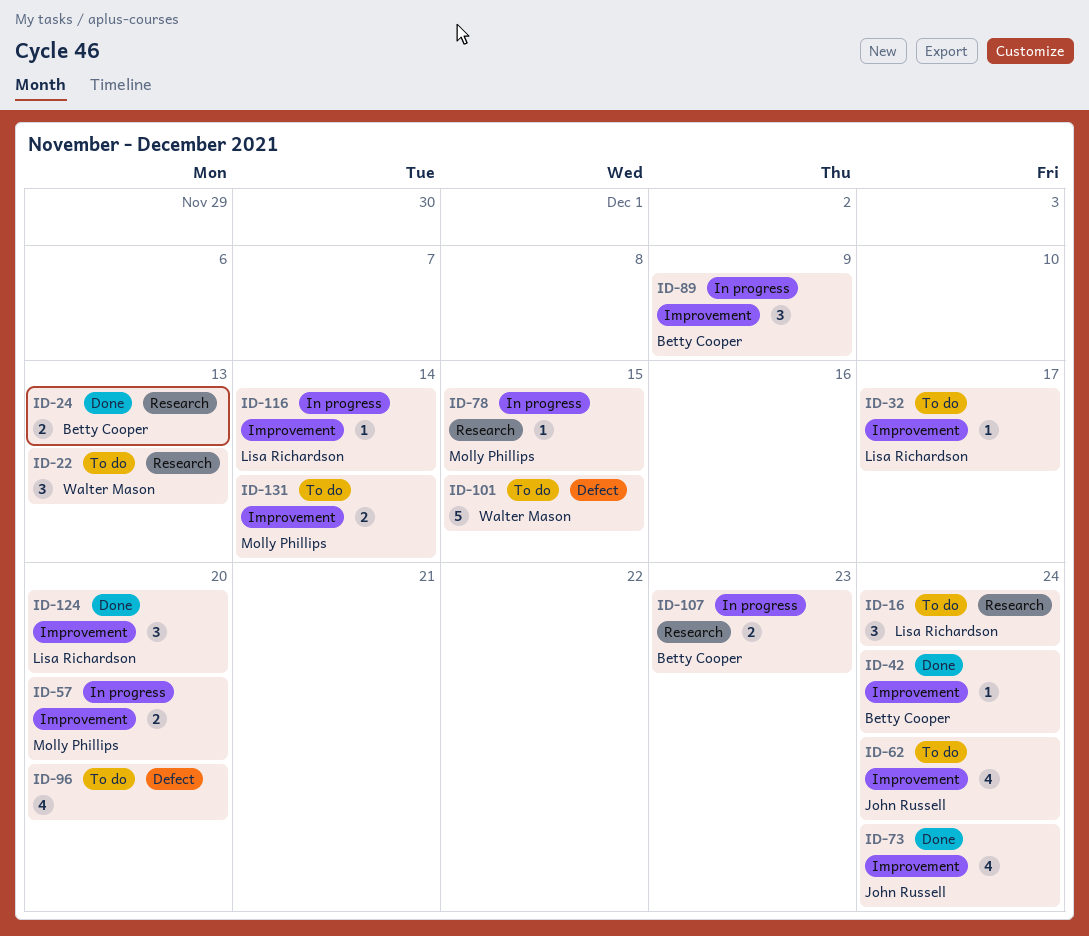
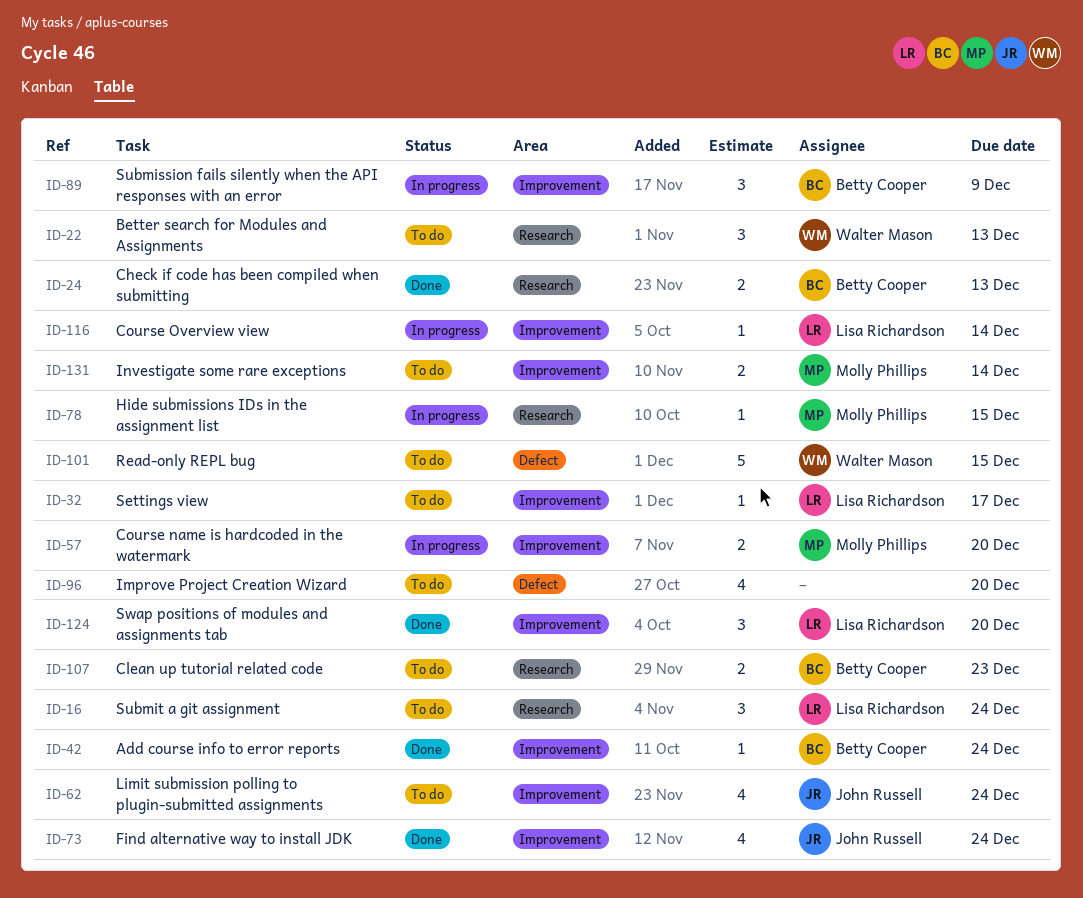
ID-107, status: In progress -> To do

